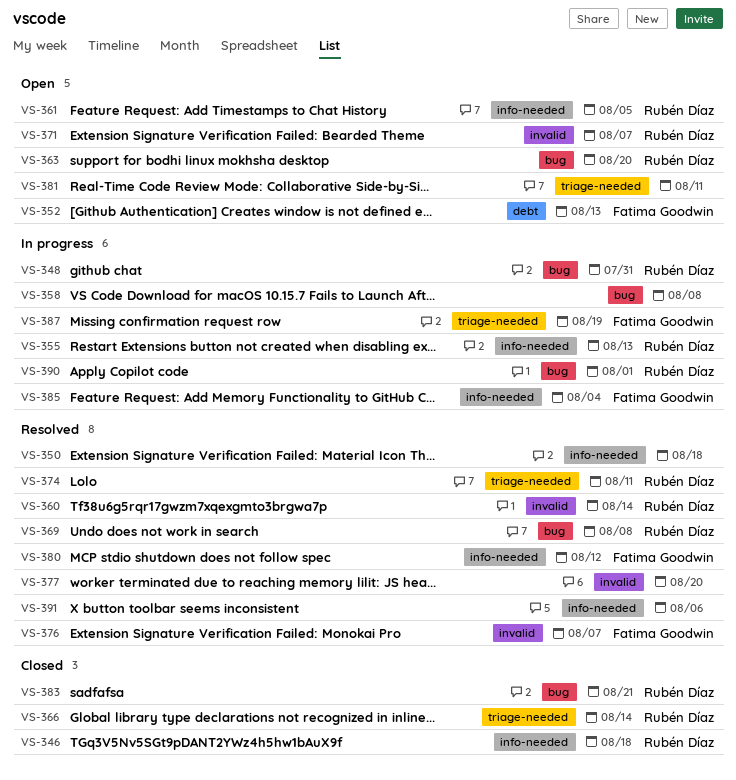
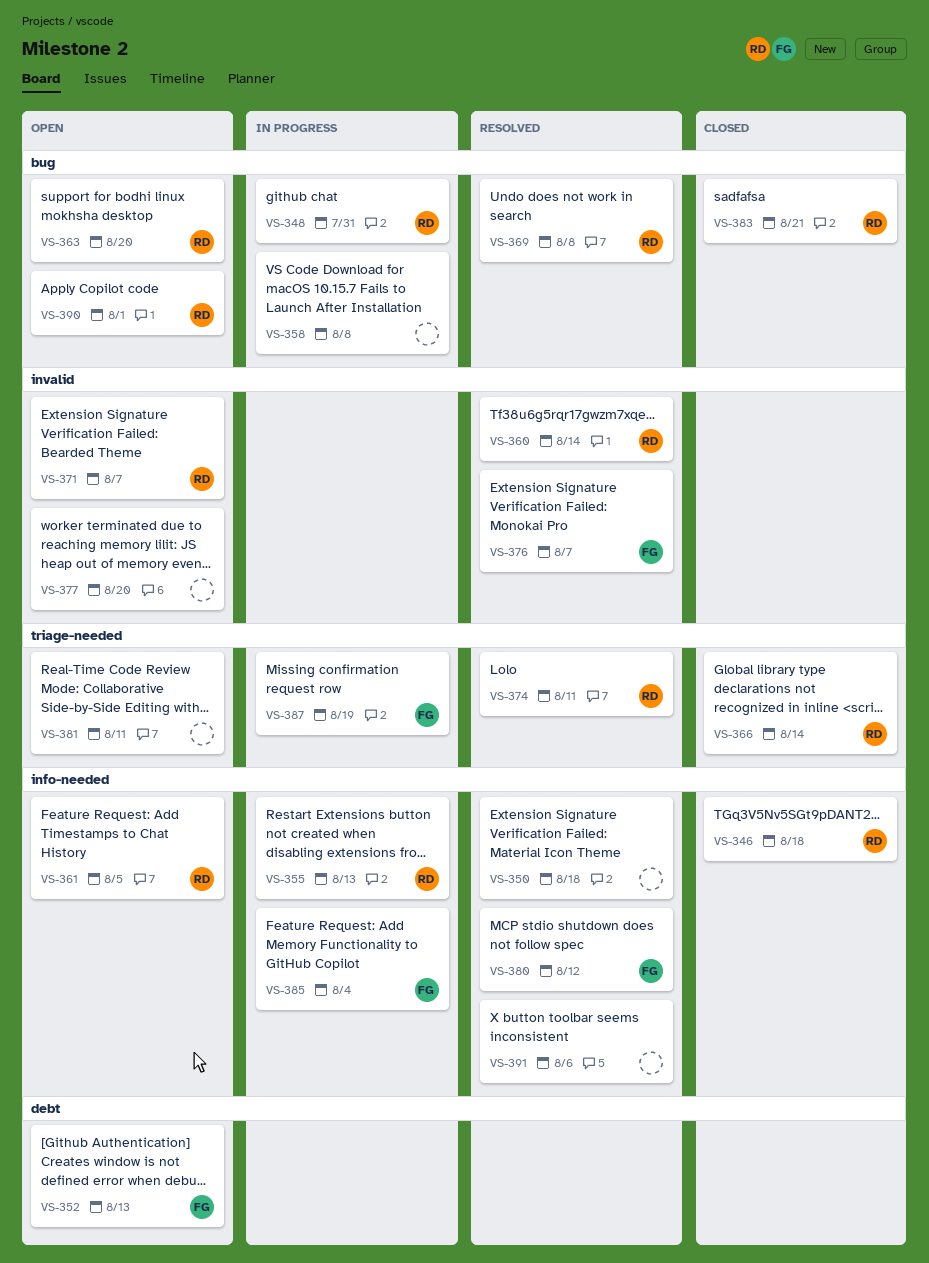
VS-377, status: Resolved -> Open
VS-390, status: In progress -> Open

